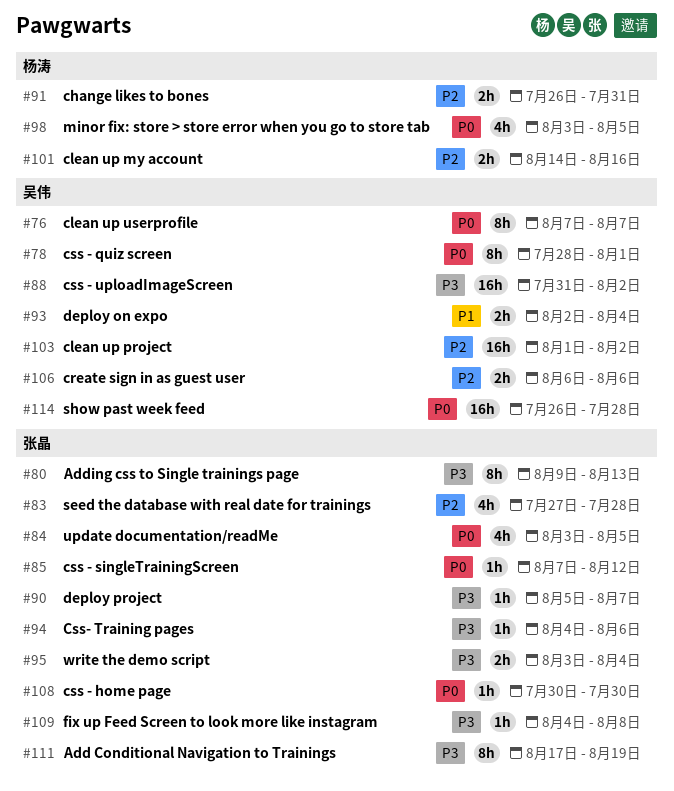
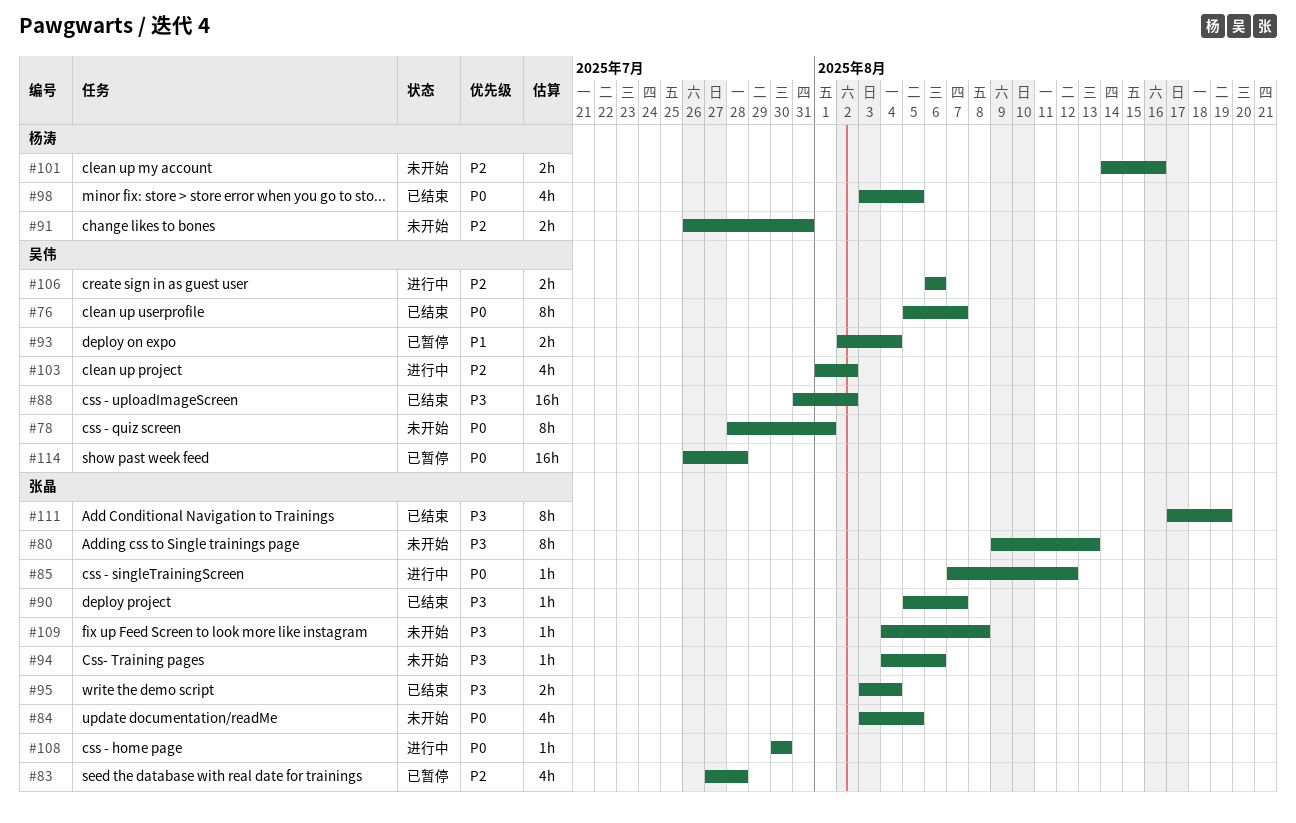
#76, start: Aug 7 -> Aug 5
#103, estimate: 16h -> 4h

